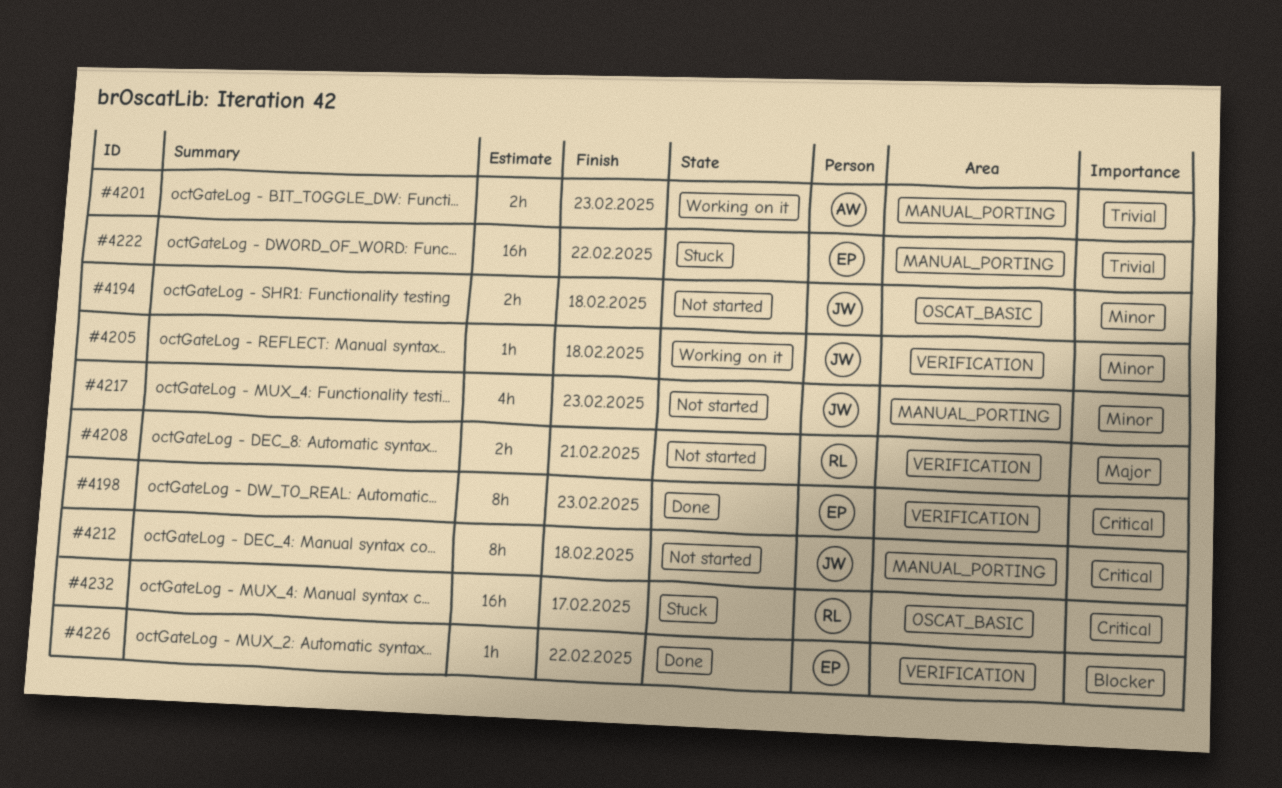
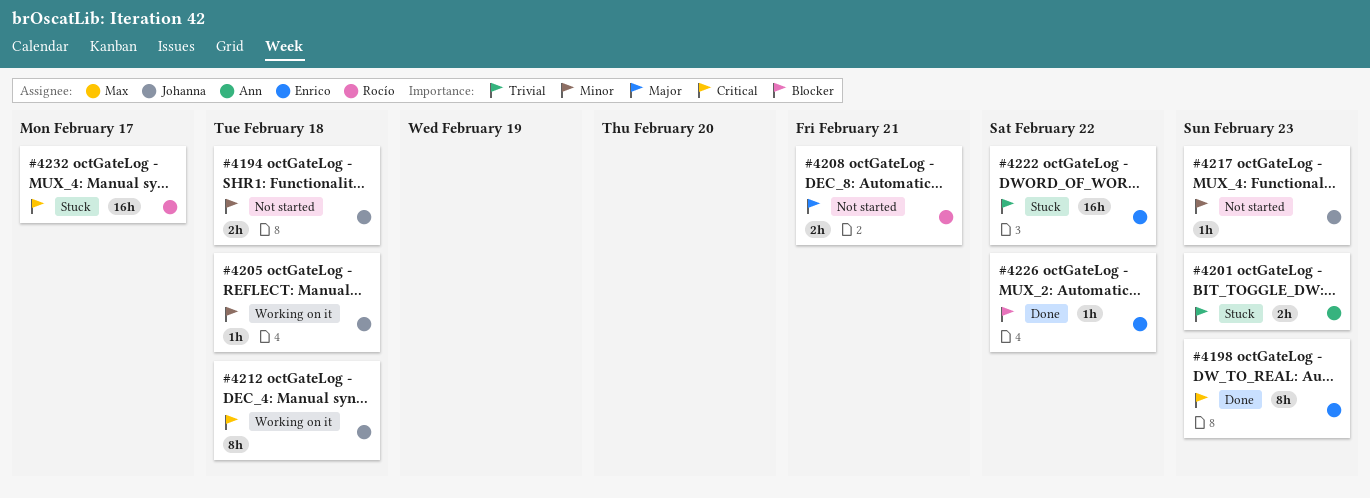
#4201, status: Working on it -> Stuck
#4212, status: Not started -> Working on it
#4217, estimate: 4h -> 1h

